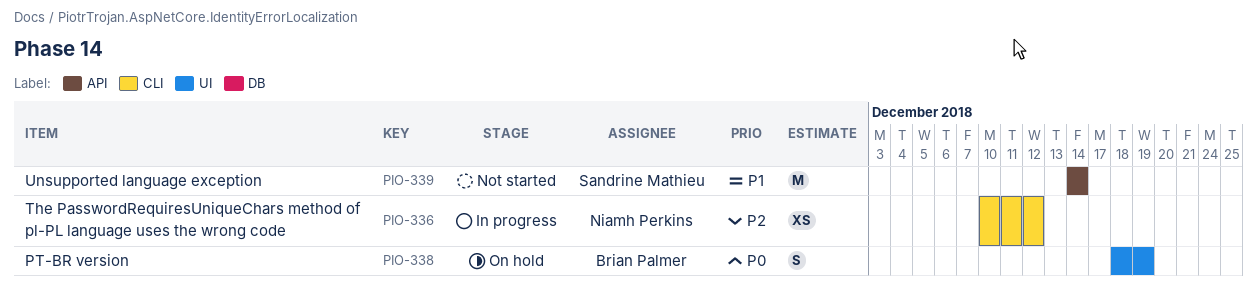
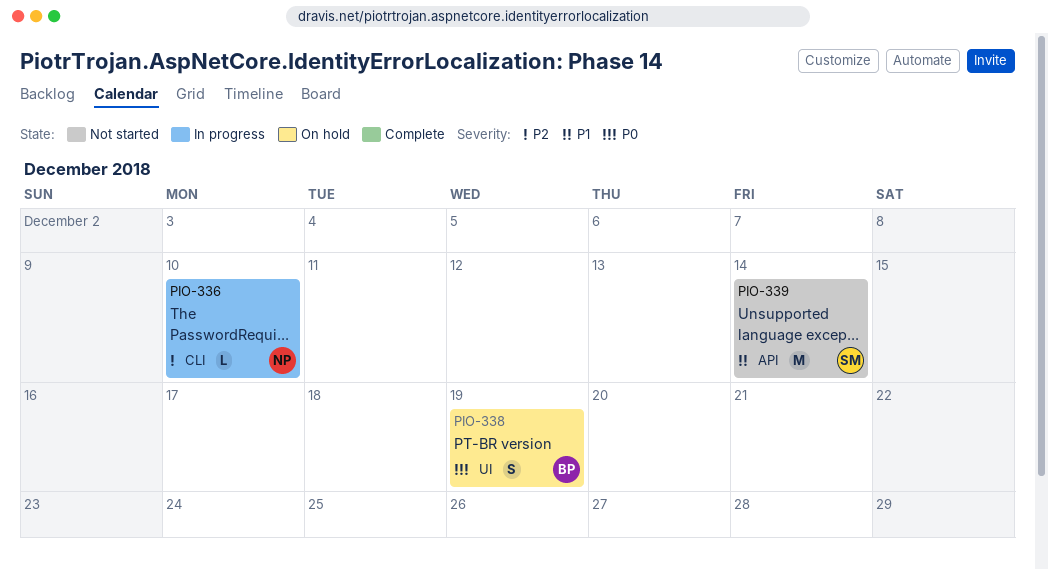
PIO-336, estimate: XS -> L
PIO-336, due: Dec 12 -> Dec 10

